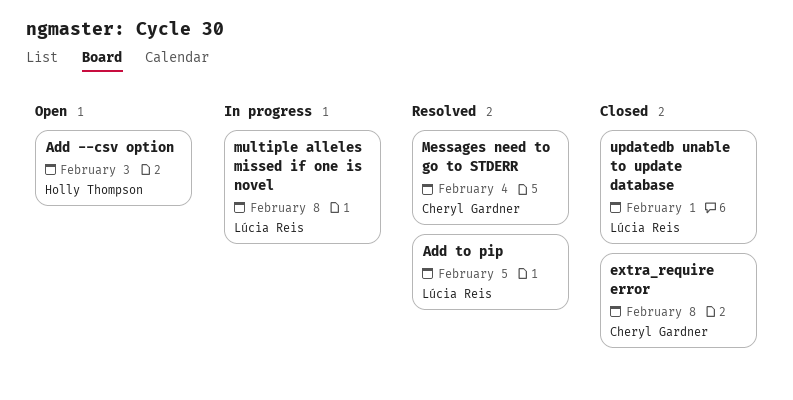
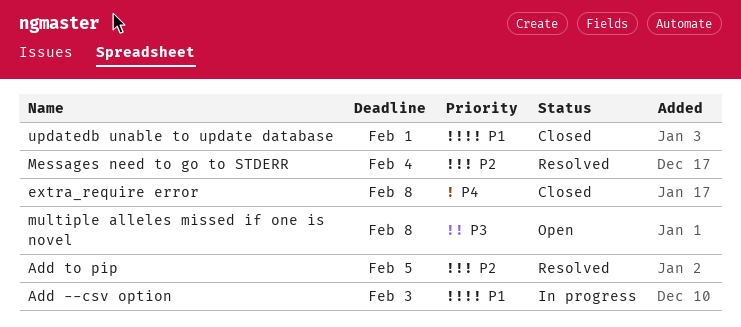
Add --csv option, status: Open -> In progress
multiple alleles missed if one is novel, status: In progress -> Open

